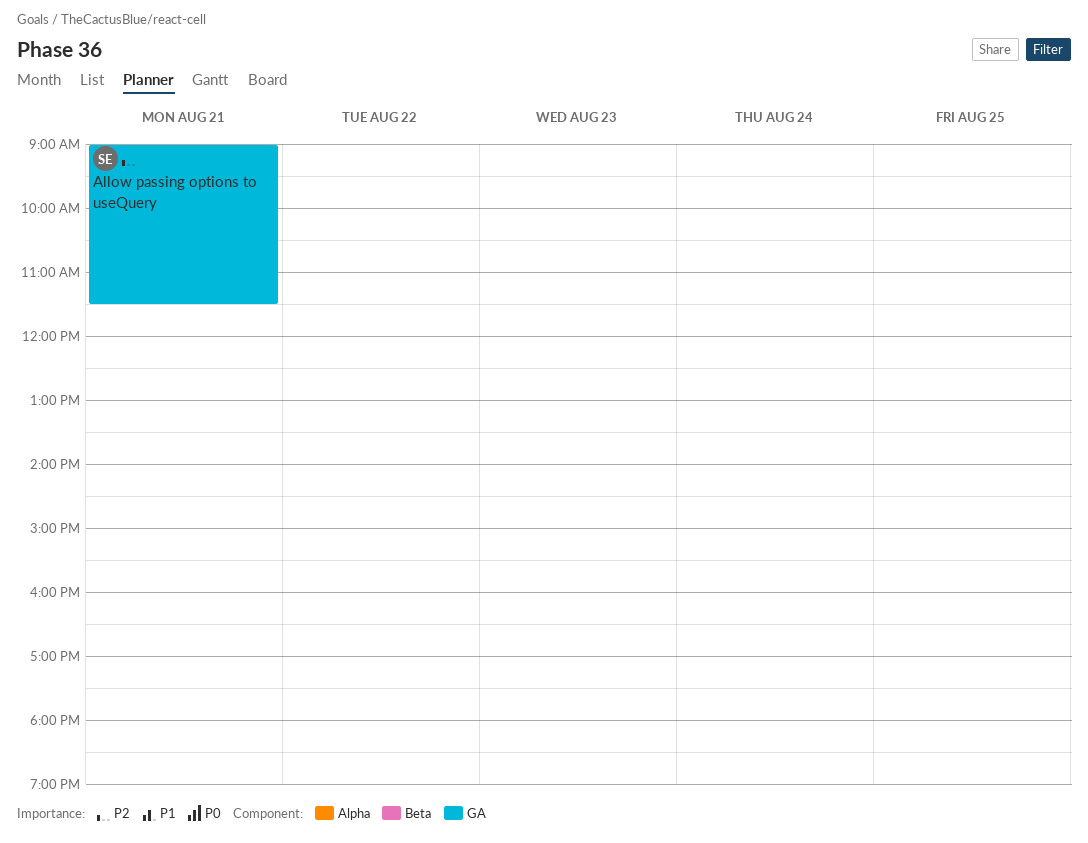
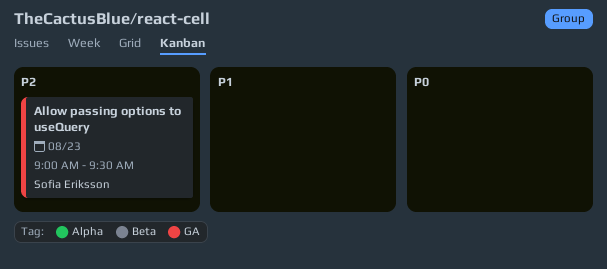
Allow passing options to useQuery, day: Aug 21 -> Aug 23
Allow passing options to useQuery, ends: 11:30 -> 09:30

